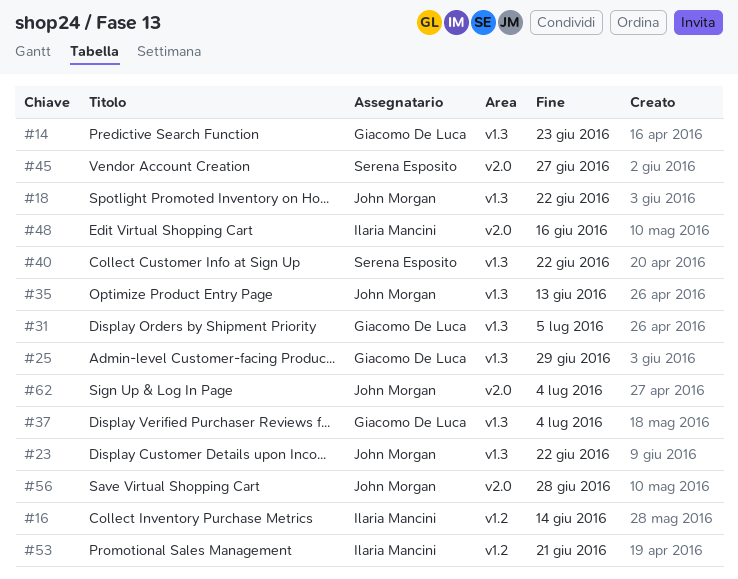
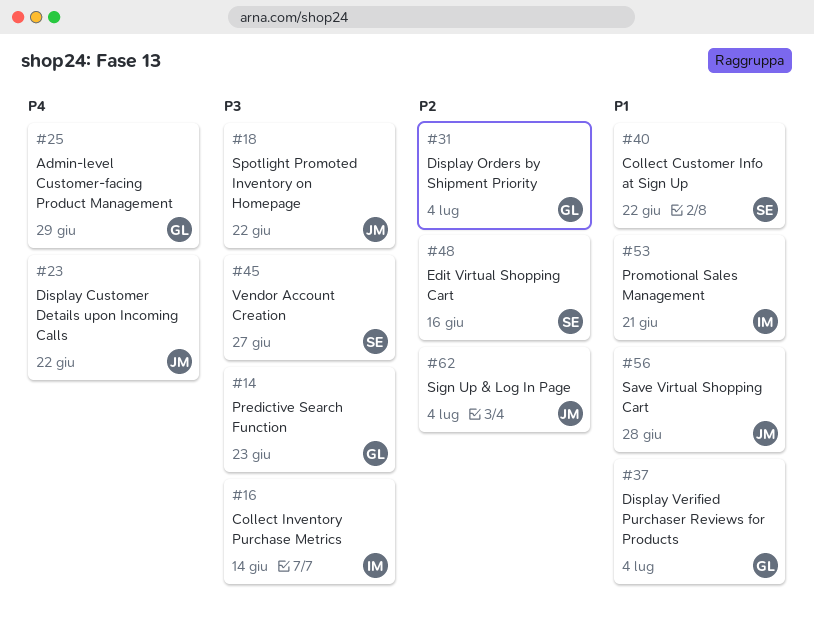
#31, due: Jul 5 -> Jul 4
#35: present -> none
#48, owner: Ilaria Mancini -> Serena Esposito

